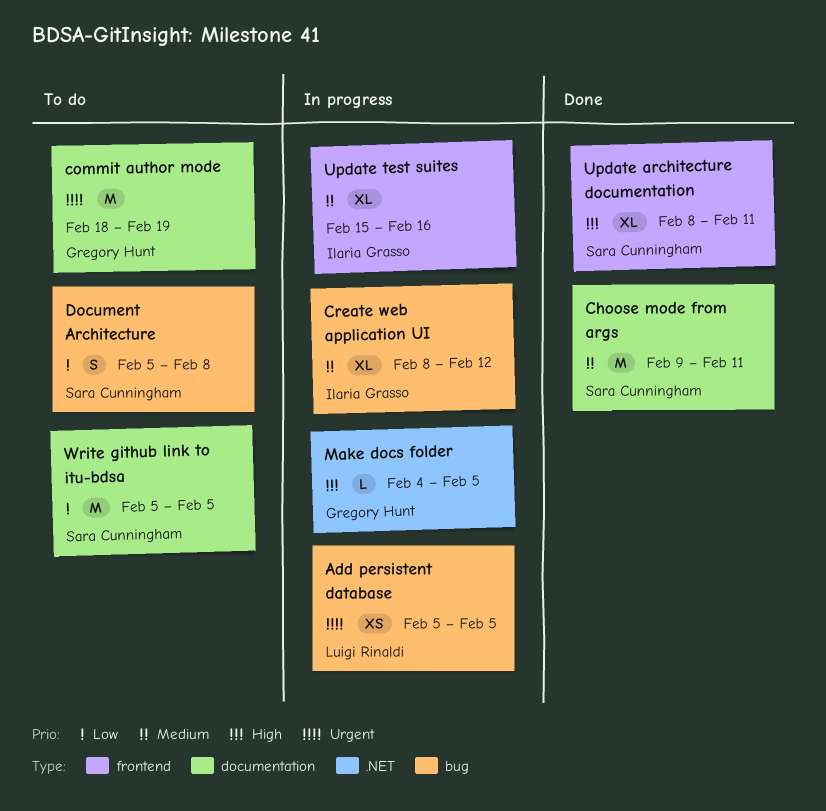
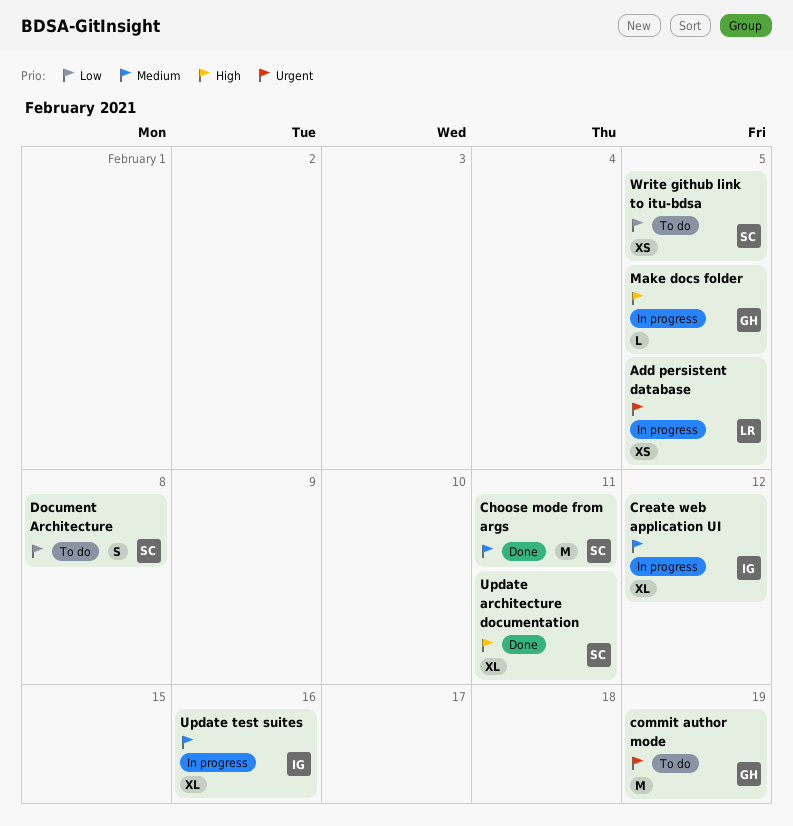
Write github link to itu-bdsa, estimate: M -> XS

